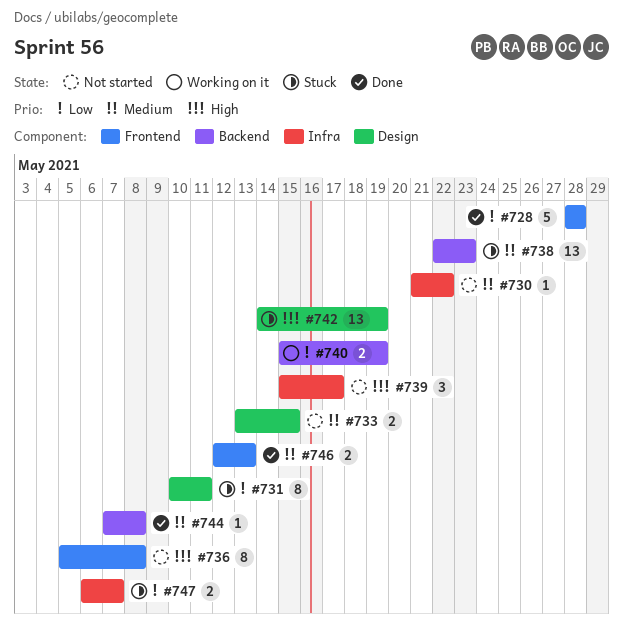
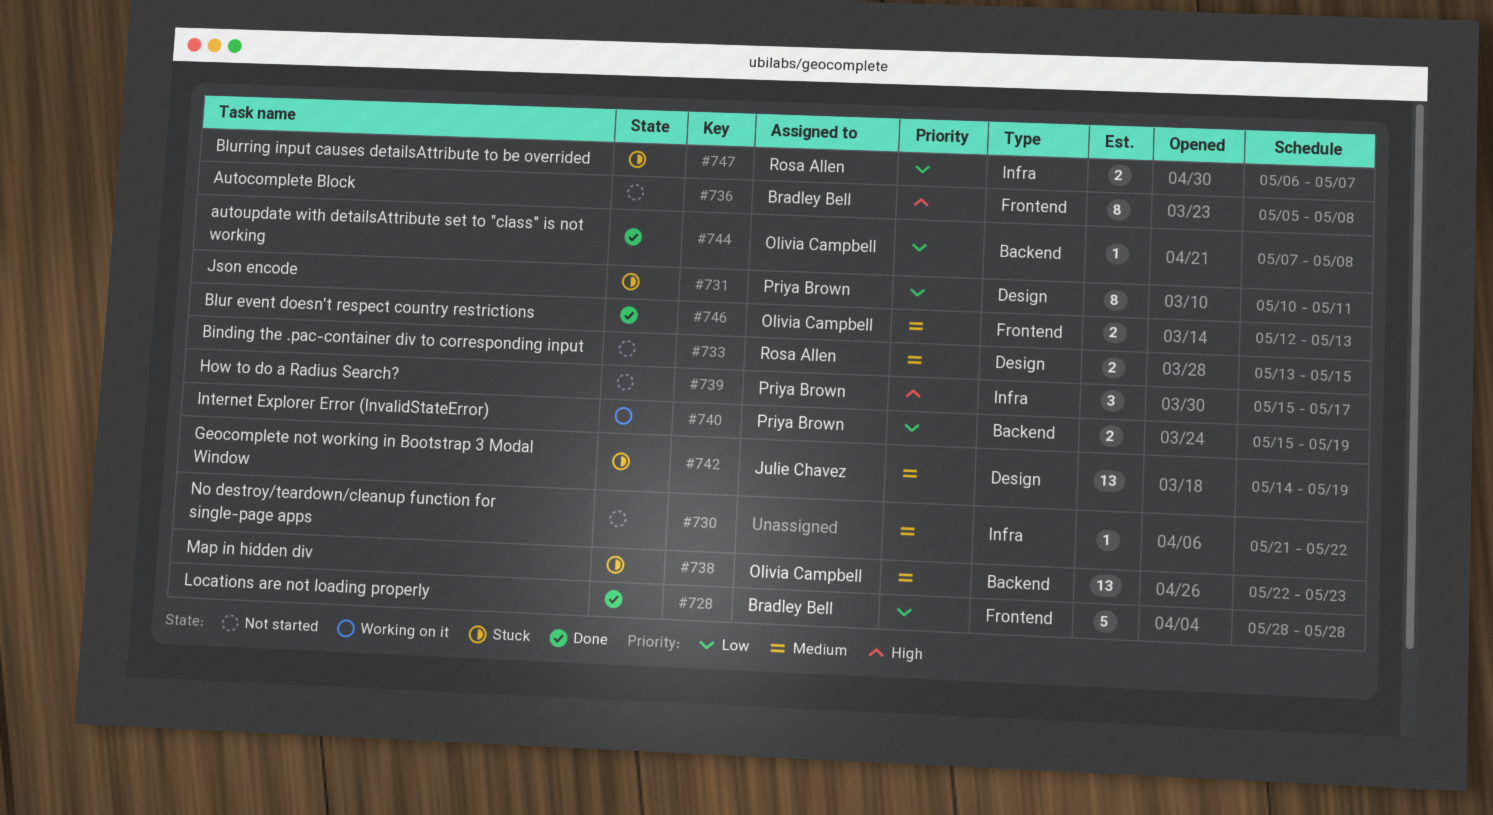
#742, priority: High -> Medium
#744, priority: Medium -> Low

